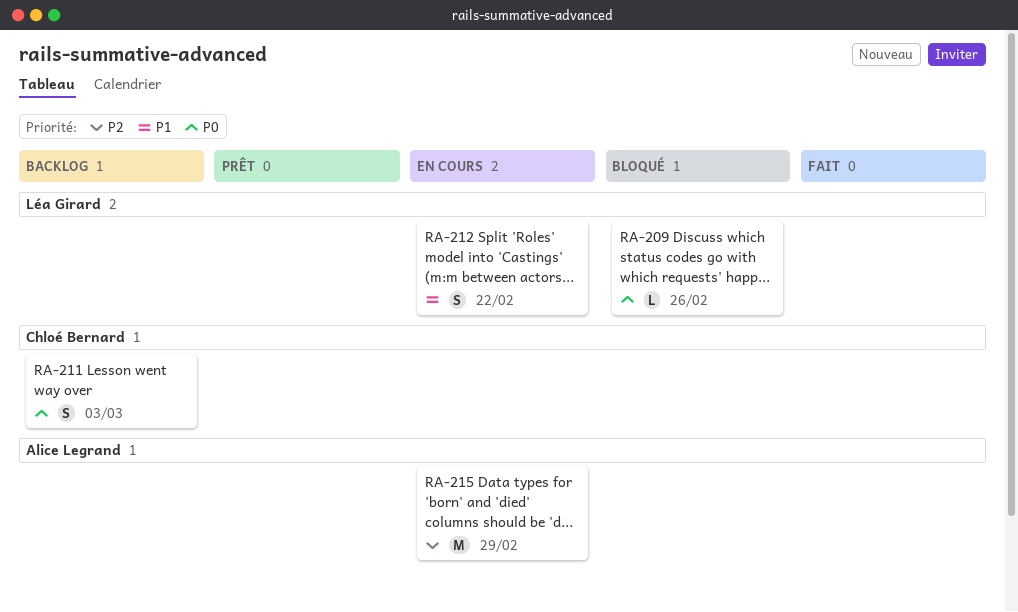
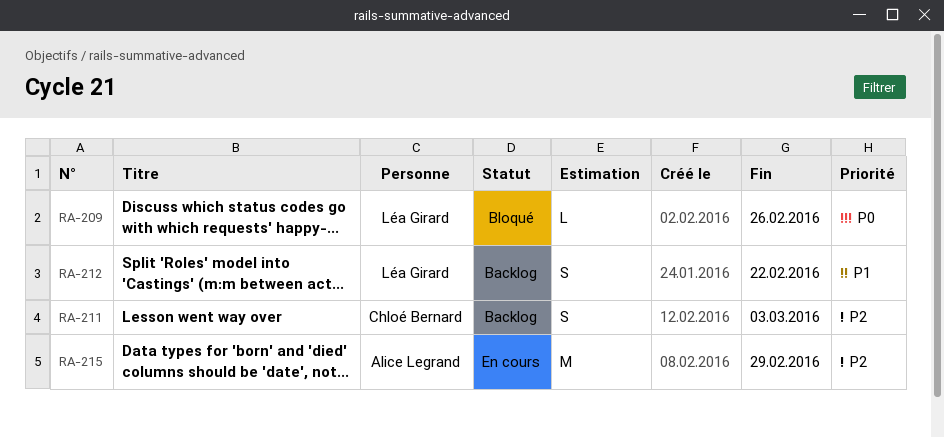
RA-211, priority: P0 -> P2
RA-212, status: En cours -> Backlog

